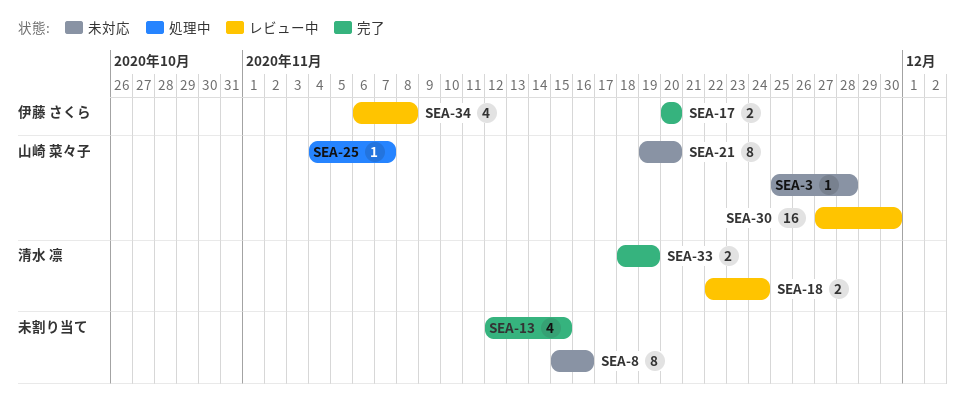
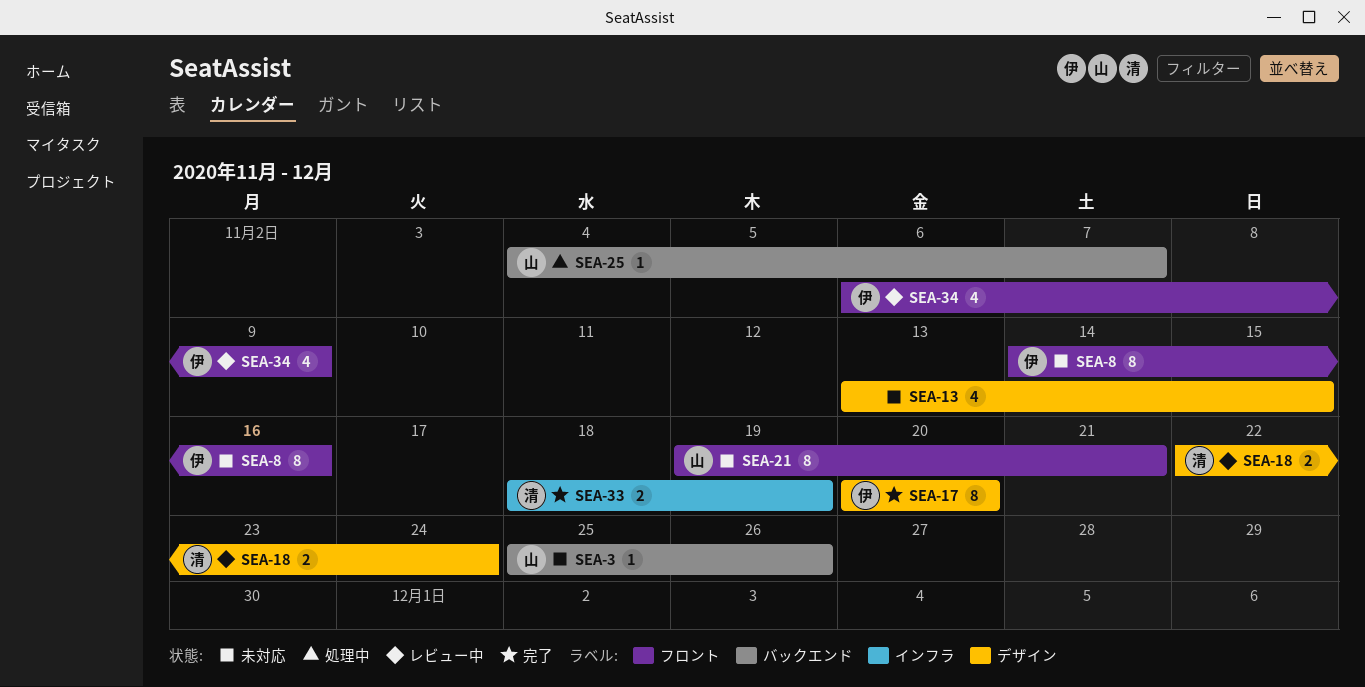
SEA-3, due: Nov 28 -> Nov 26
SEA-8, owner: none -> 伊藤 さくら
SEA-8, start: Nov 15 -> Nov 14
SEA-13, status: 完了 -> 未対応
SEA-13, start: Nov 12 -> Nov 13
SEA-17, estimate: 2 -> 8
SEA-21, due: Nov 20 -> Nov 21
SEA-30: present -> none
SEA-34, due: Nov 8 -> Nov 9

